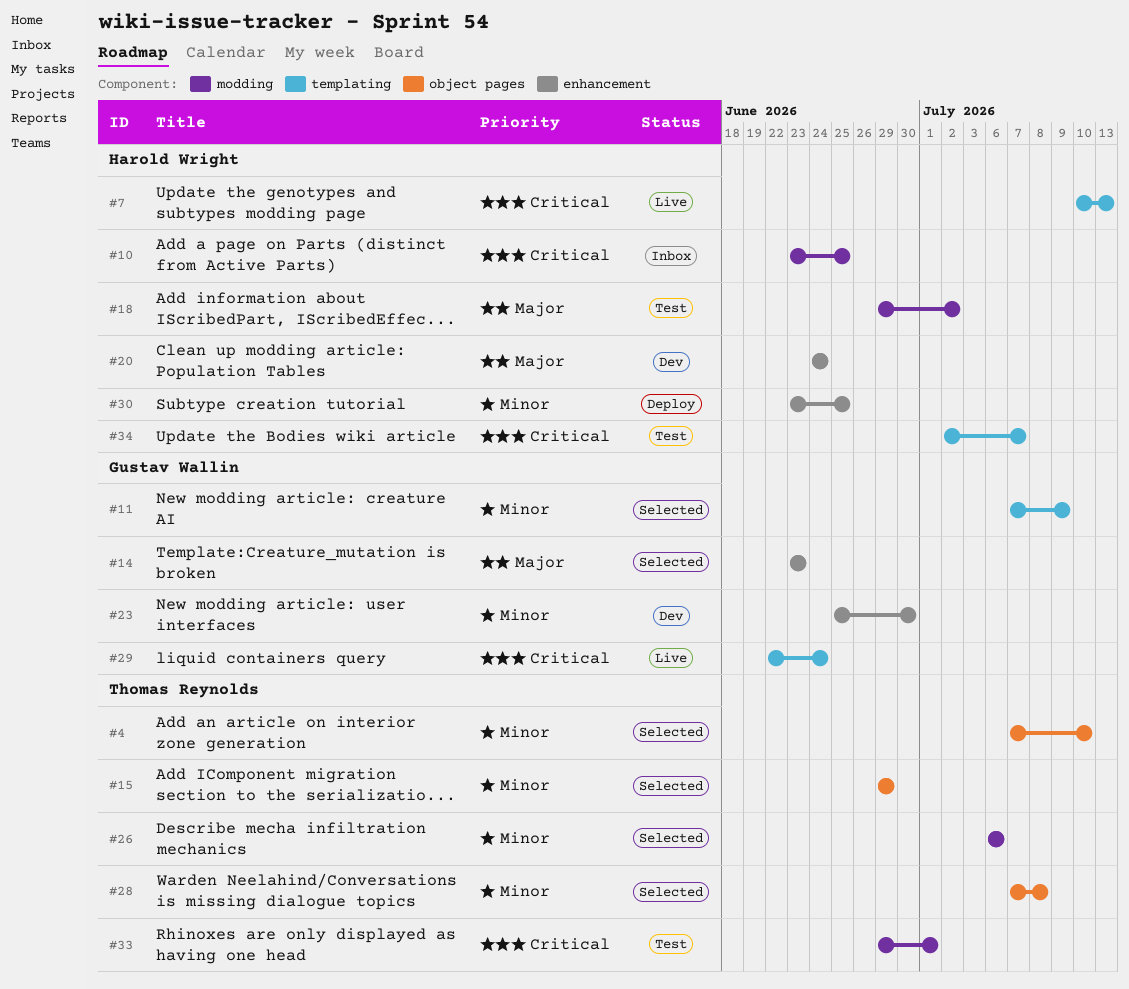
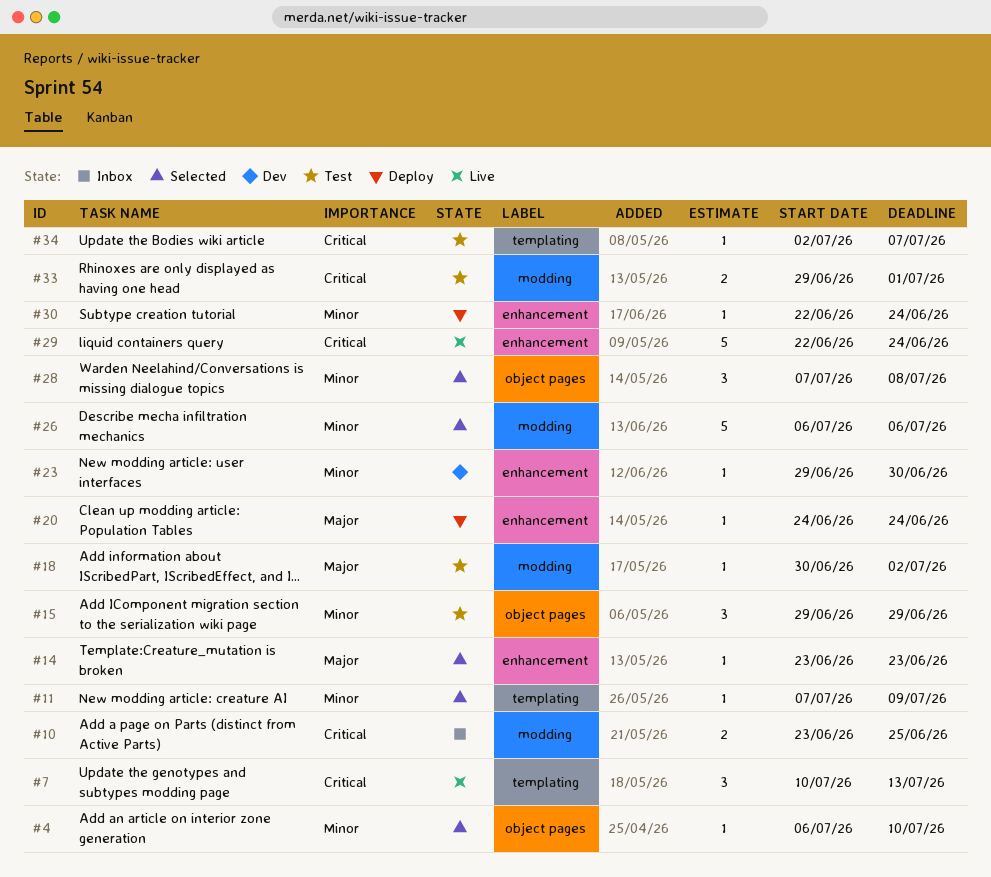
#4, start: Jul 7 -> Jul 6
#15, status: Selected -> Test
#18, start: Jun 29 -> Jun 30
#20, status: Dev -> Deploy
#23, start: Jun 25 -> Jun 29
#29, label: templating -> enhancement
#30, start: Jun 23 -> Jun 22
#30, due: Jun 25 -> Jun 24

